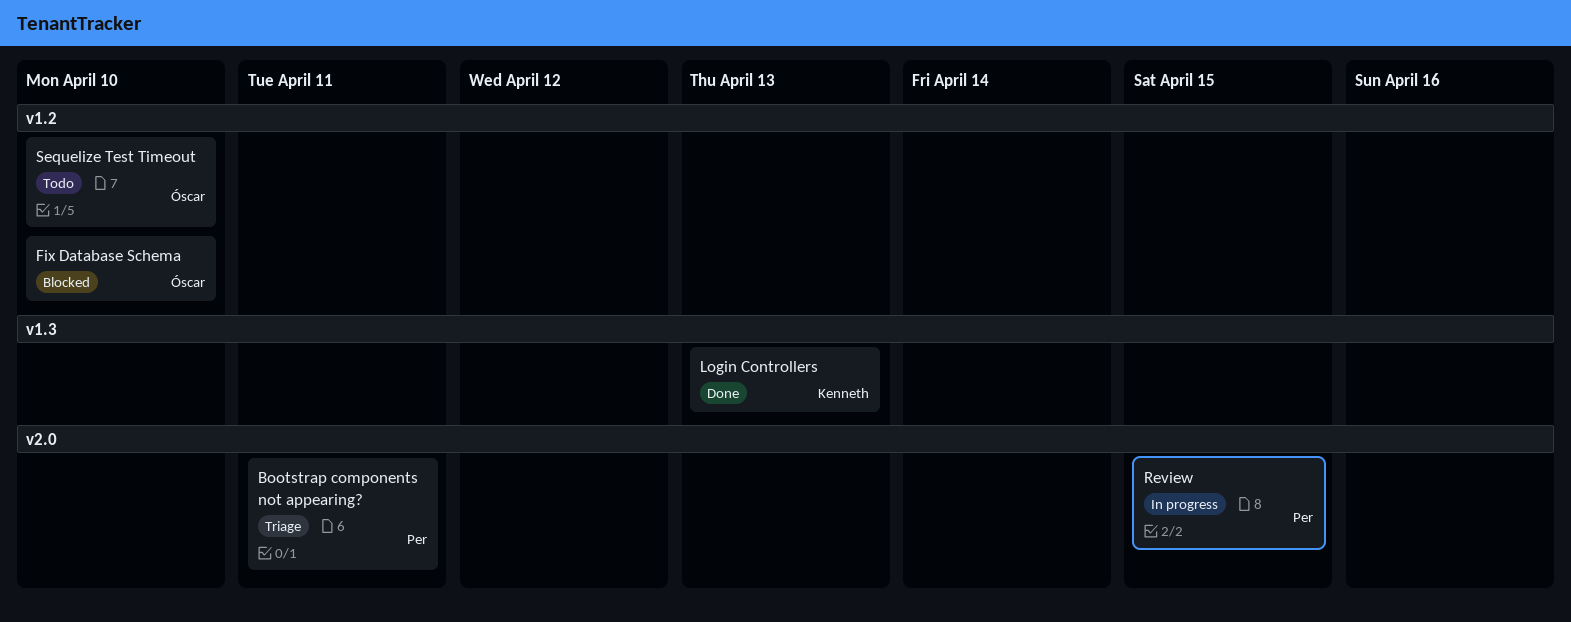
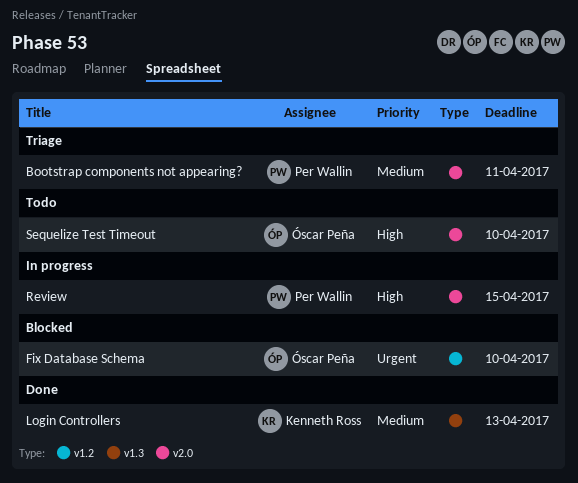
Sequelize Test Timeout, label: v1.2 -> v2.0

